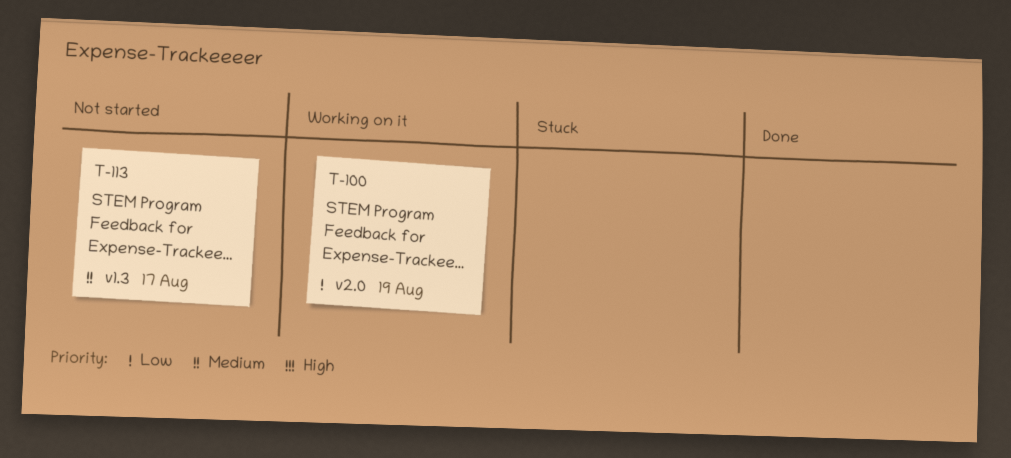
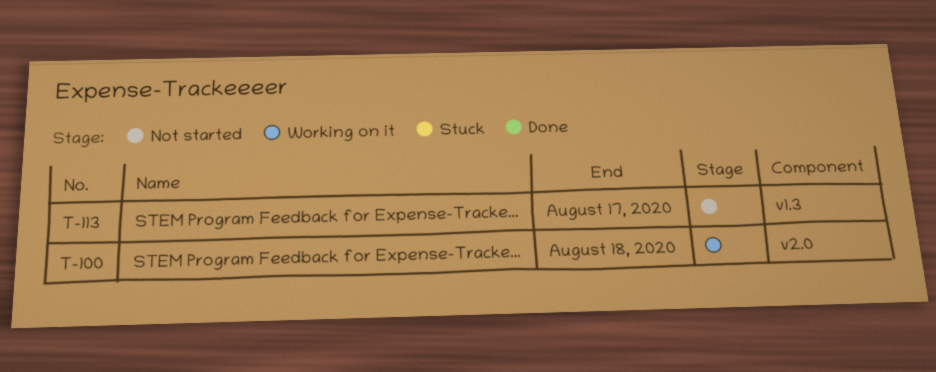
T-100, due: Aug 19 -> Aug 18

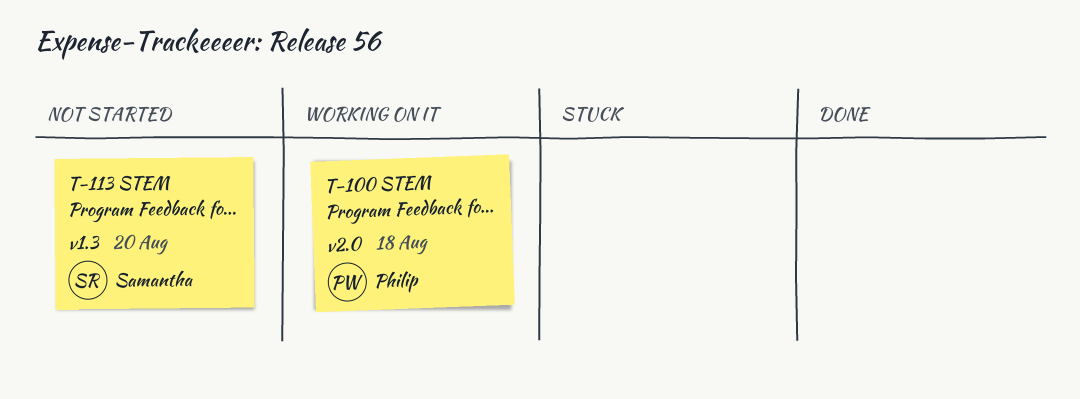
T-113, due: Aug 17 -> Aug 20

